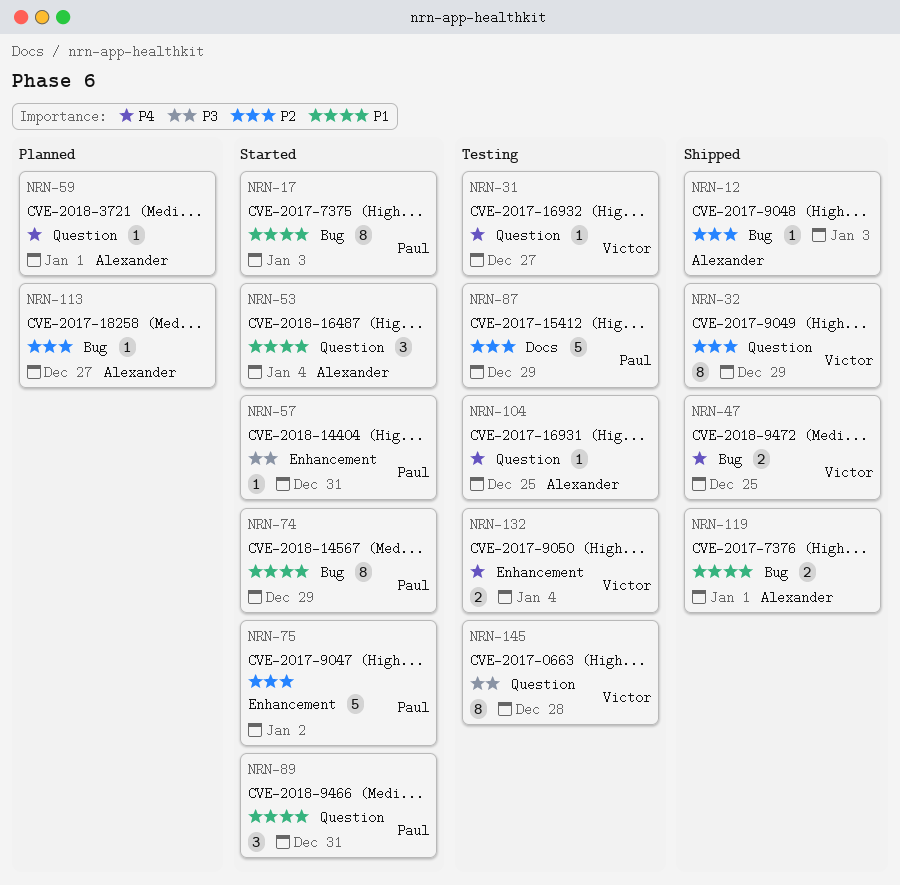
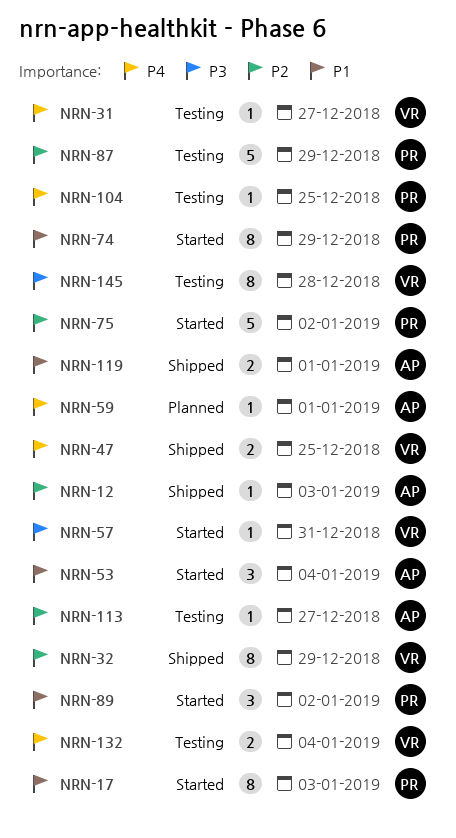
NRN-57, owner: Paul -> Victor
NRN-89, due: Dec 31 -> Jan 2
NRN-104, owner: Alexander -> Paul
NRN-113, status: Planned -> Testing

